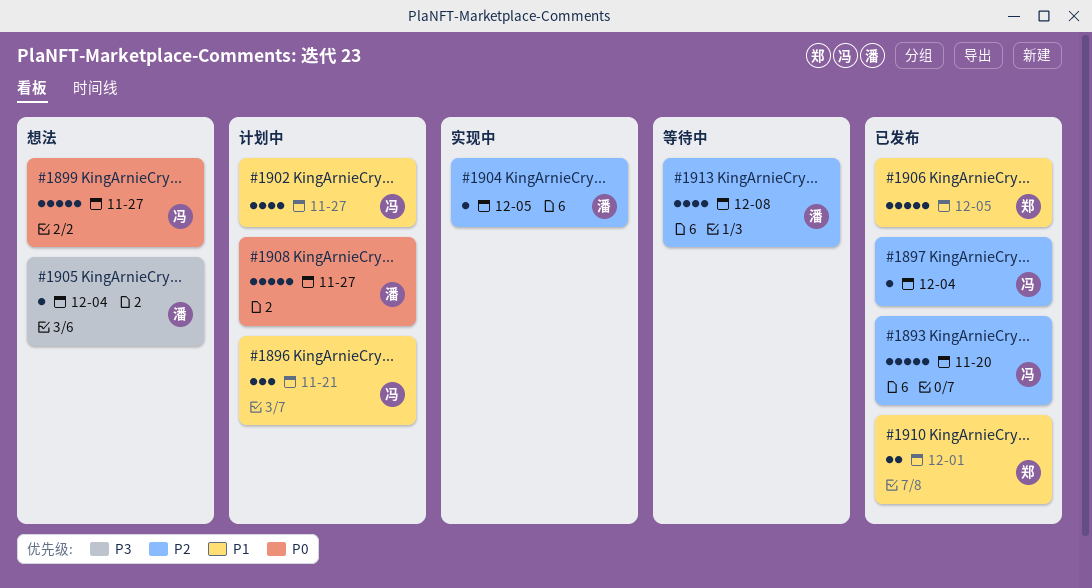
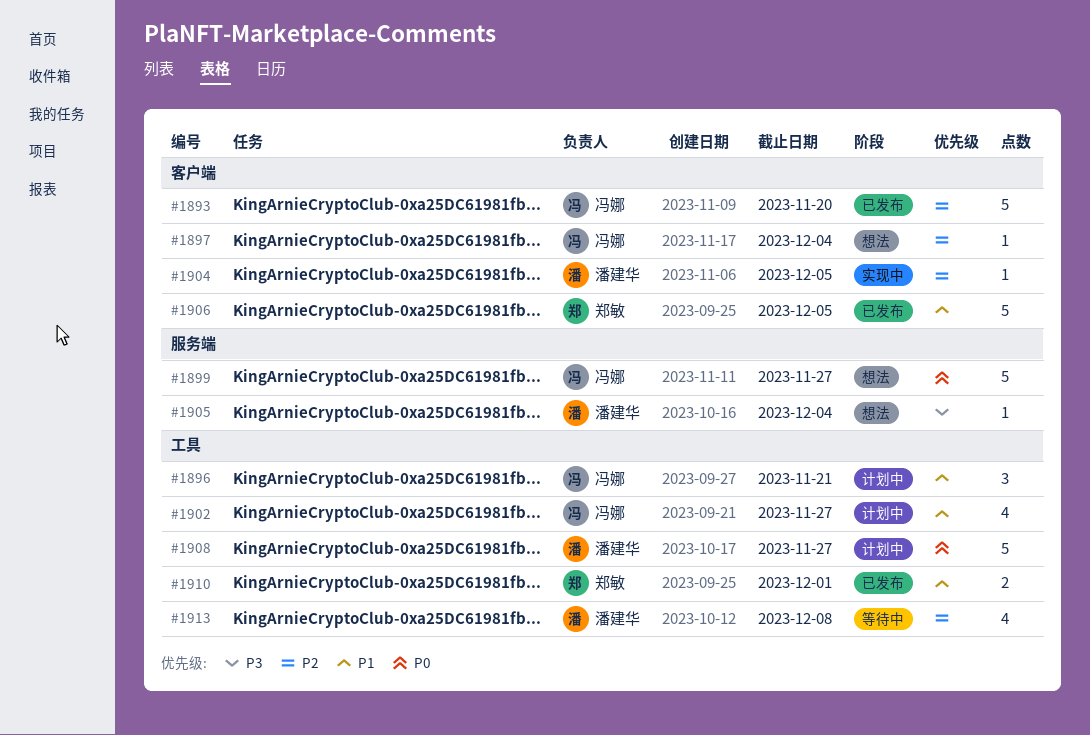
#1897, status: 已发布 -> 想法

